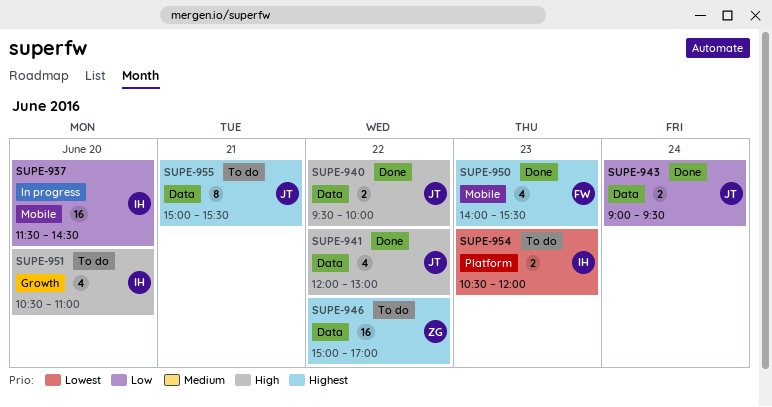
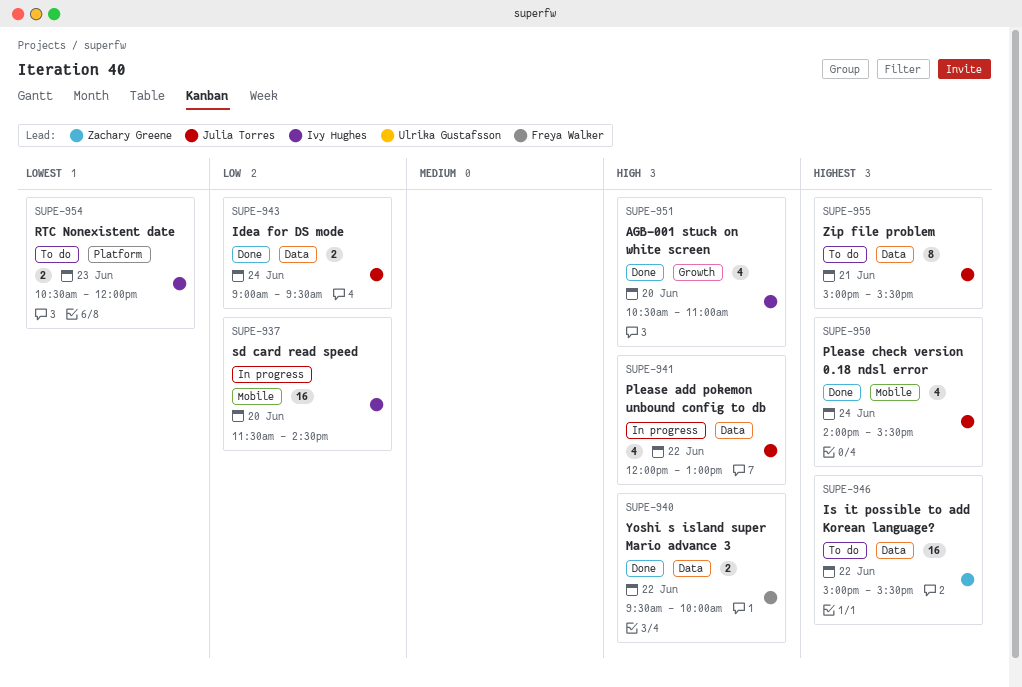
SUPE-940, owner: Julia Torres -> Freya Walker
SUPE-941, status: Done -> In progress
SUPE-946, ends: 17:00 -> 15:30
SUPE-950, owner: Freya Walker -> Julia Torres
SUPE-950, day: Jun 23 -> Jun 24
SUPE-951, status: To do -> Done

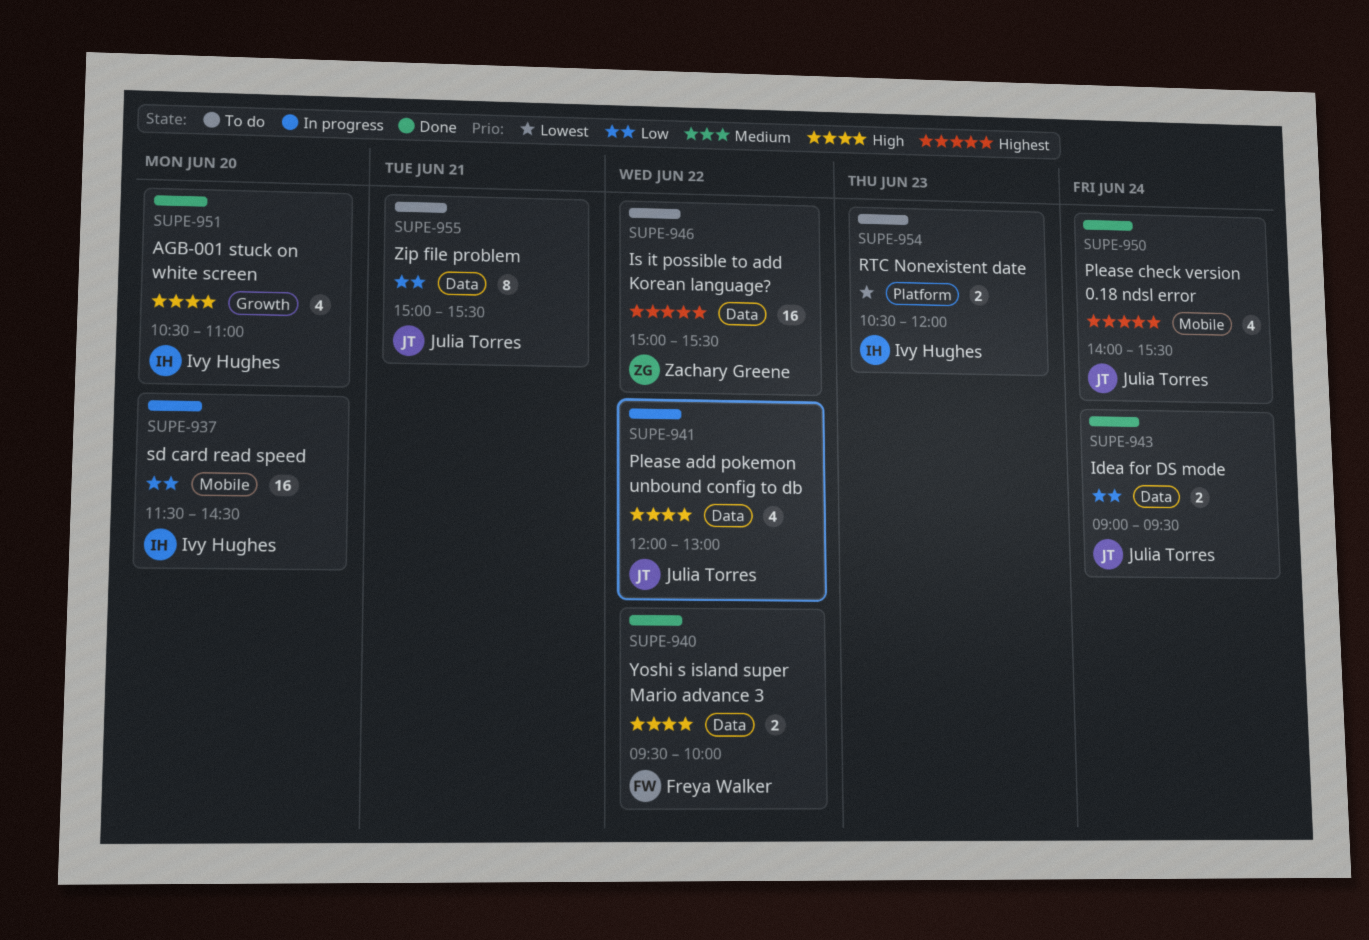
SUPE-955, priority: Highest -> Low

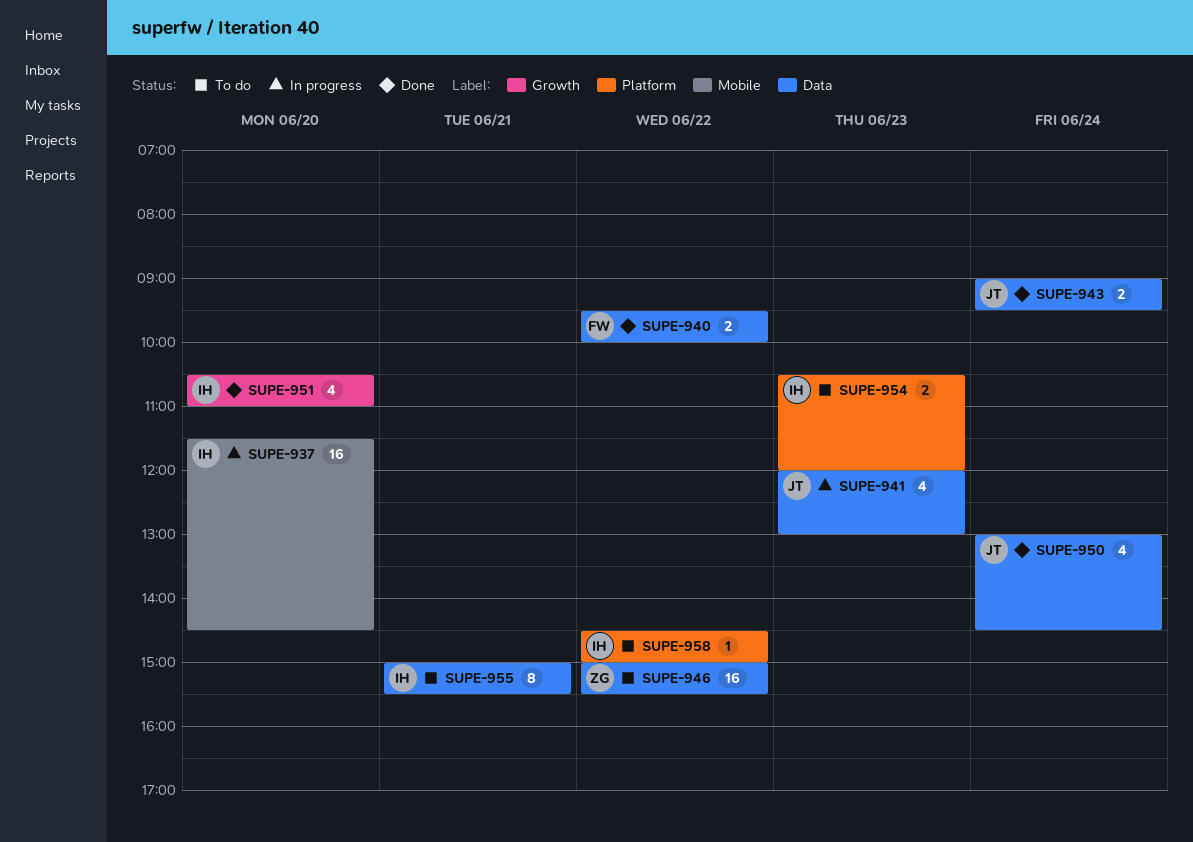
SUPE-941, day: Jun 22 -> Jun 23
SUPE-950, label: Mobile -> Data
SUPE-950, begins: 14:00 -> 13:00
SUPE-950, ends: 15:30 -> 14:30
SUPE-955, owner: Julia Torres -> Ivy Hughes
SUPE-958: none -> present

